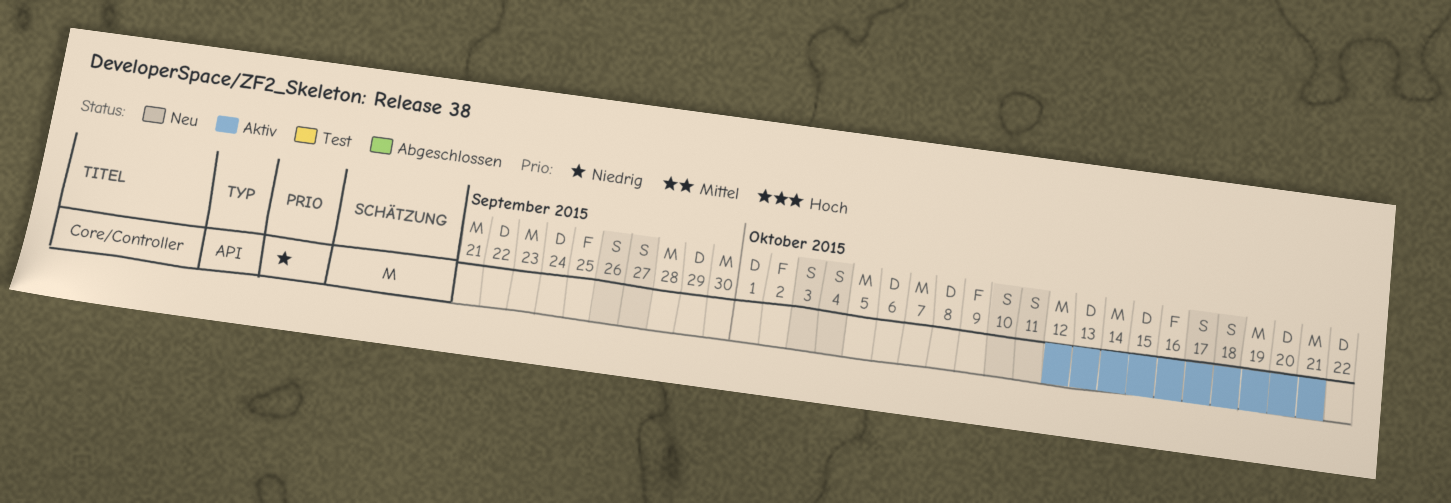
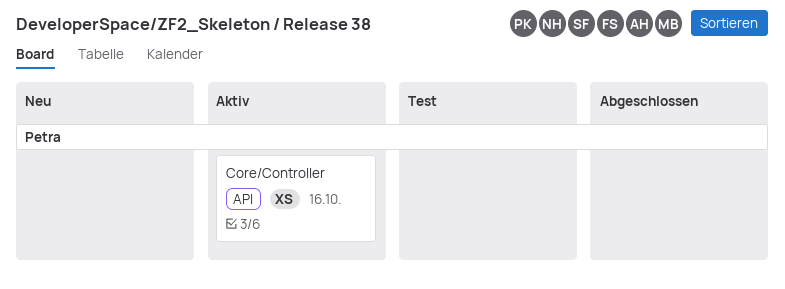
Core/Controller, estimate: M -> XS
Core/Controller, due: Oct 21 -> Oct 16

